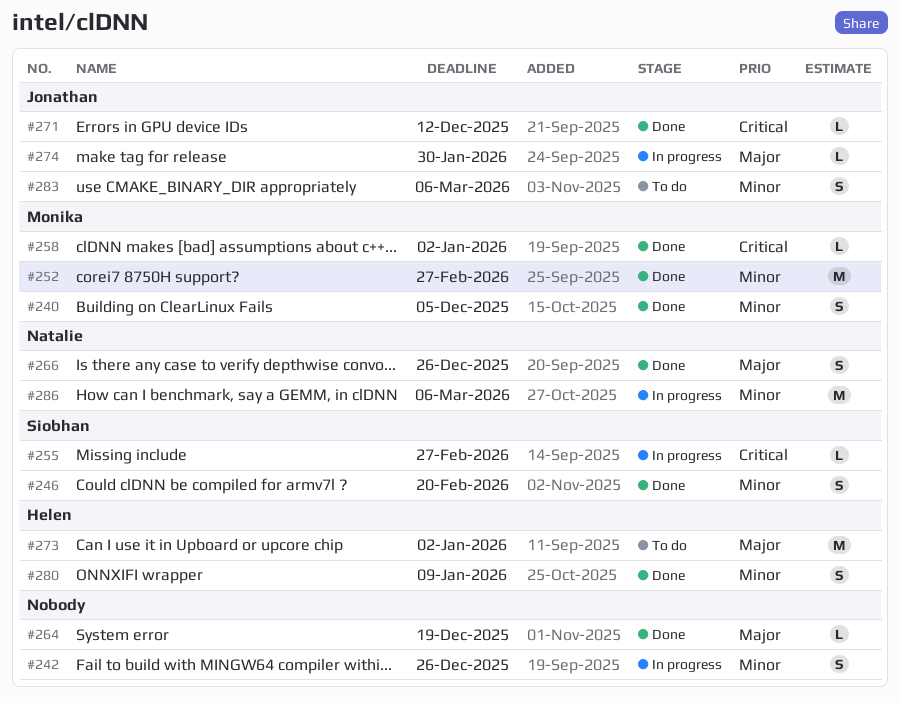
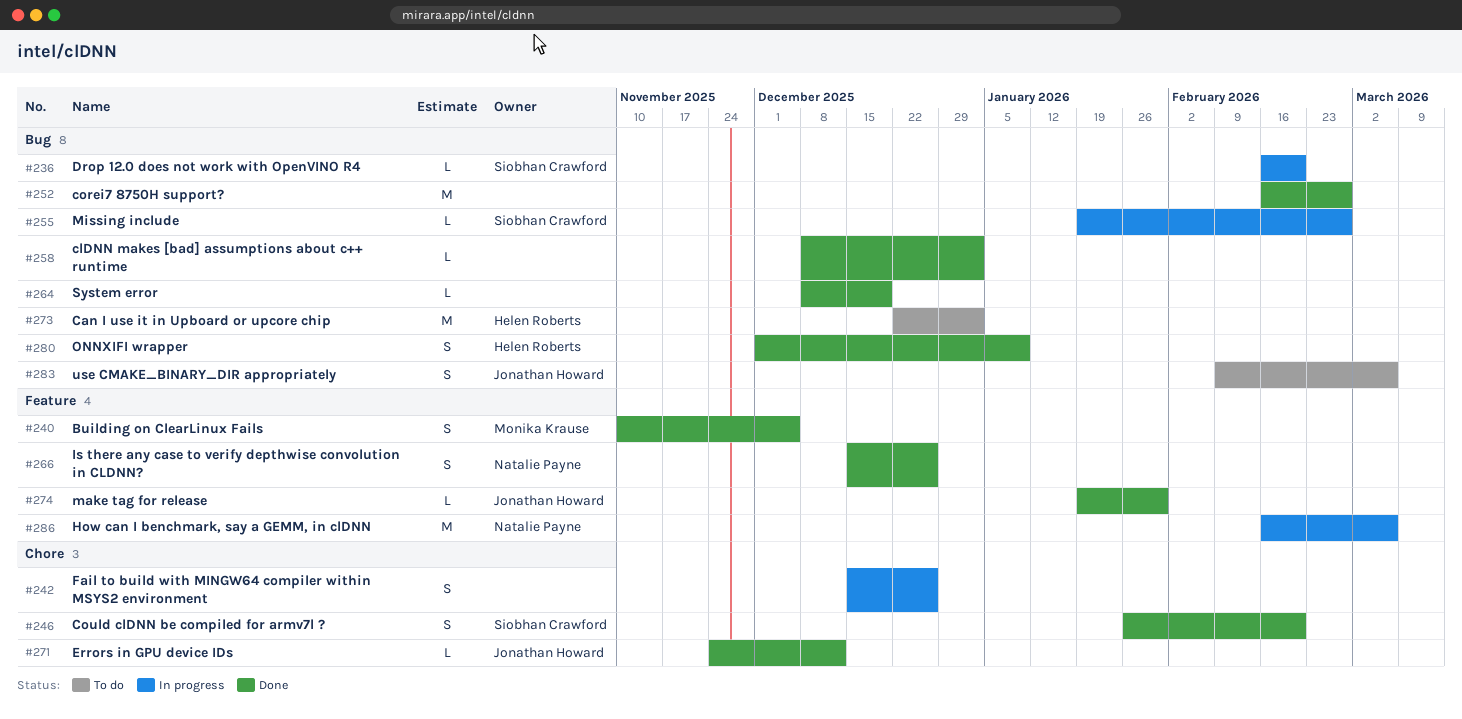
#236: none -> present
#252, owner: Monika Krause -> none
#258, owner: Monika Krause -> none
#274, status: In progress -> Done

